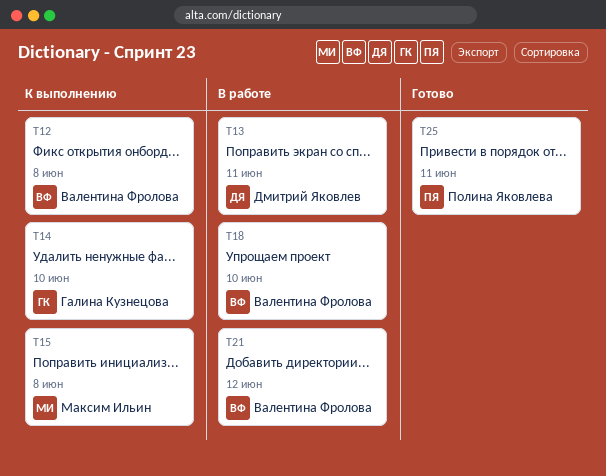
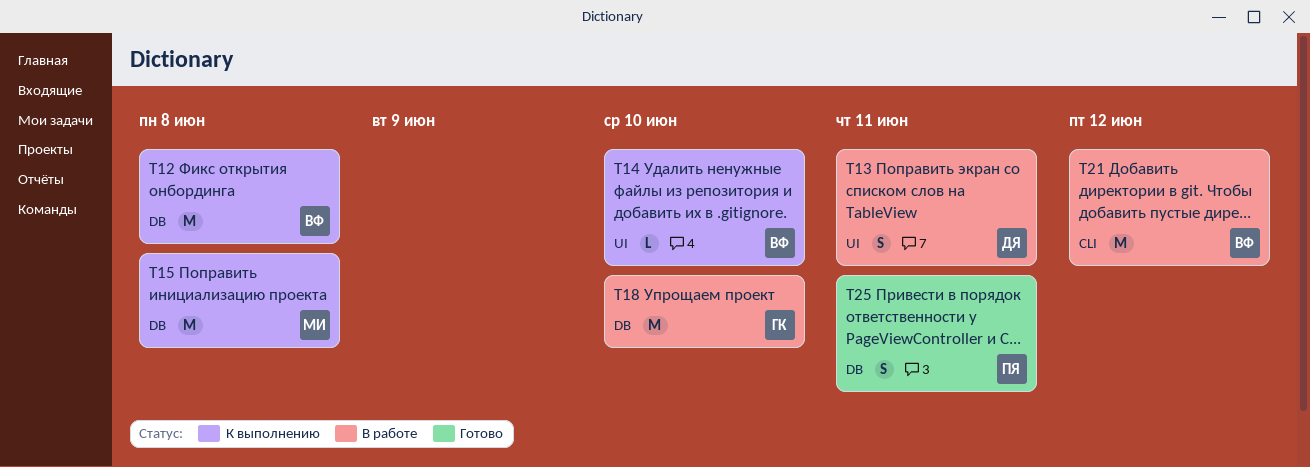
T14, owner: Галина Кузнецова -> Валентина Фролова
T18, owner: Валентина Фролова -> Галина Кузнецова

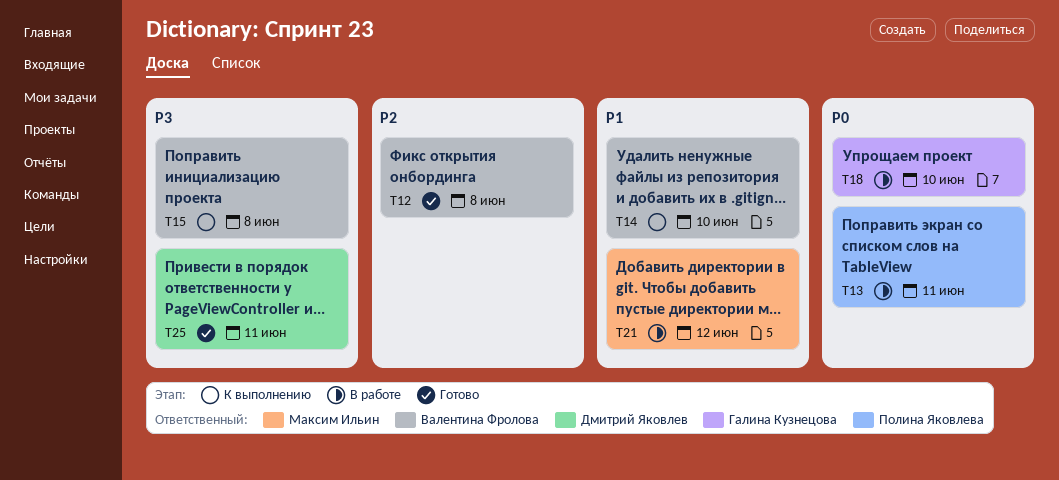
T12, status: К выполнению -> Готово
T13, owner: Дмитрий Яковлев -> Полина Яковлева
T15, owner: Максим Ильин -> Валентина Фролова
T21, owner: Валентина Фролова -> Максим Ильин
T25, owner: Полина Яковлева -> Дмитрий Яковлев

